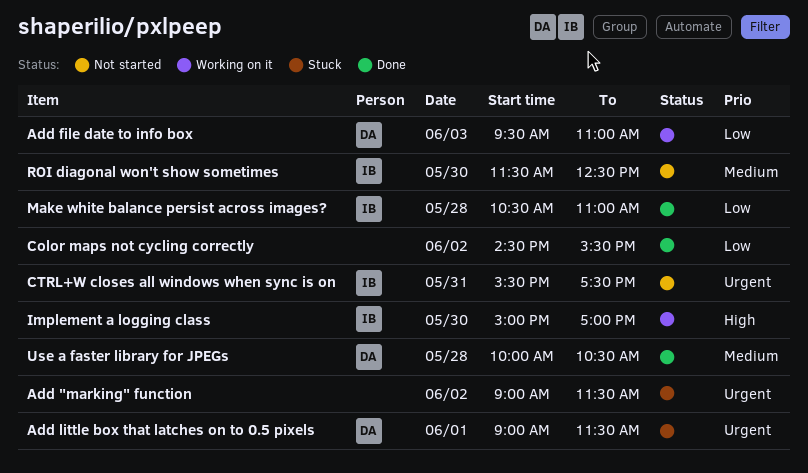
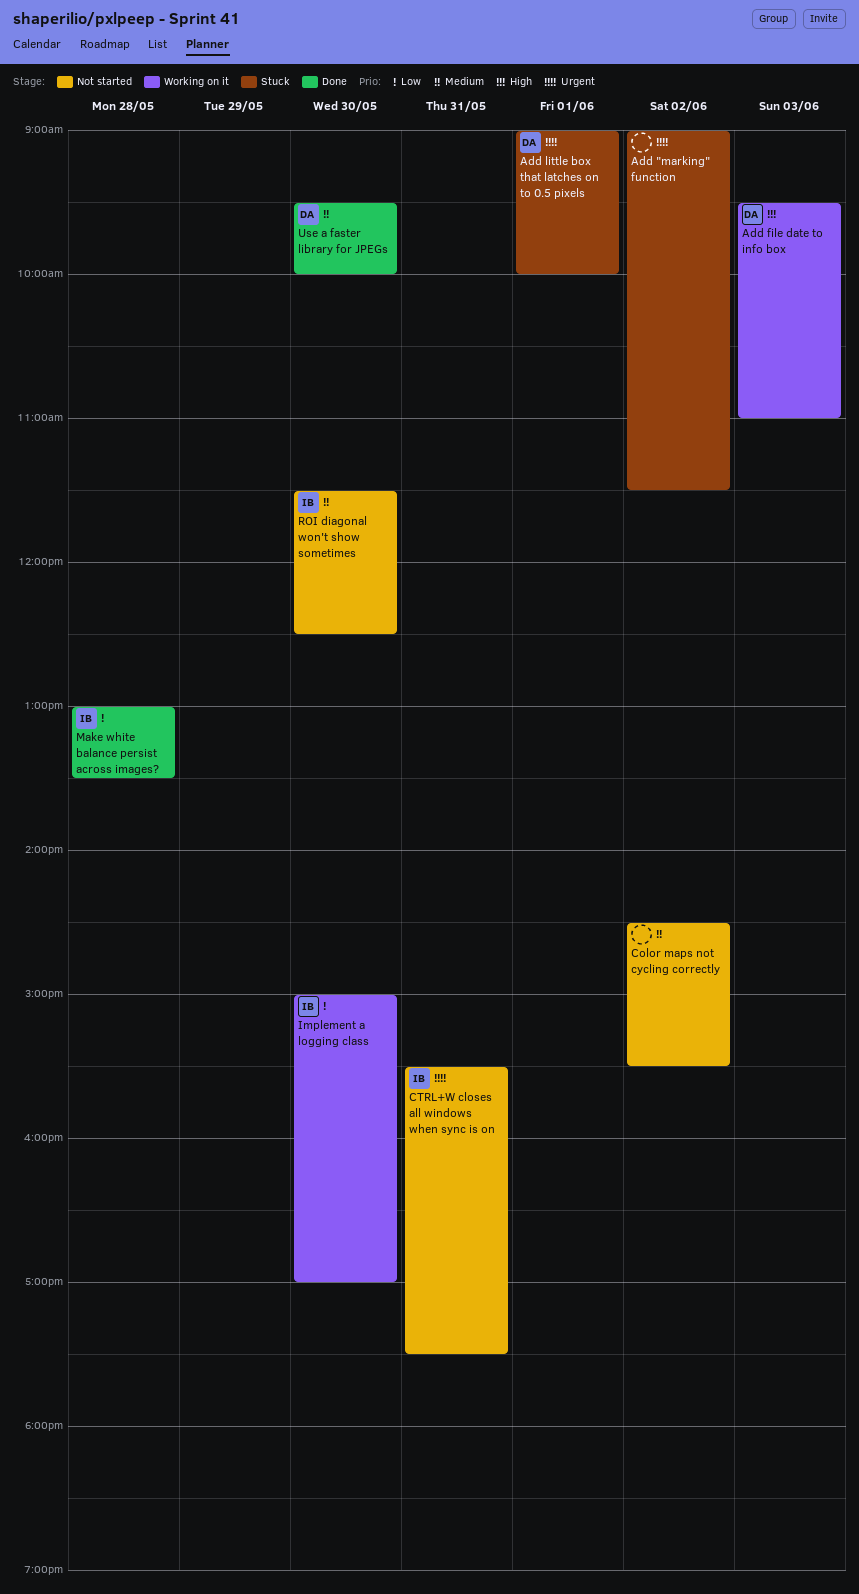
Add file date to info box, priority: Low -> High
Add little box that latches on to 0.5 pixels, ends: 11:30 -> 10:00
Color maps not cycling correctly, status: Done -> Not started
Color maps not cycling correctly, priority: Low -> Medium
Implement a logging class, priority: High -> Low
Make white balance persist across images?, begins: 10:30 -> 13:00
Make white balance persist across images?, ends: 11:00 -> 13:30
Use a faster library for JPEGs, day: May 28 -> May 30
Use a faster library for JPEGs, begins: 10:00 -> 09:30
Use a faster library for JPEGs, ends: 10:30 -> 10:00

